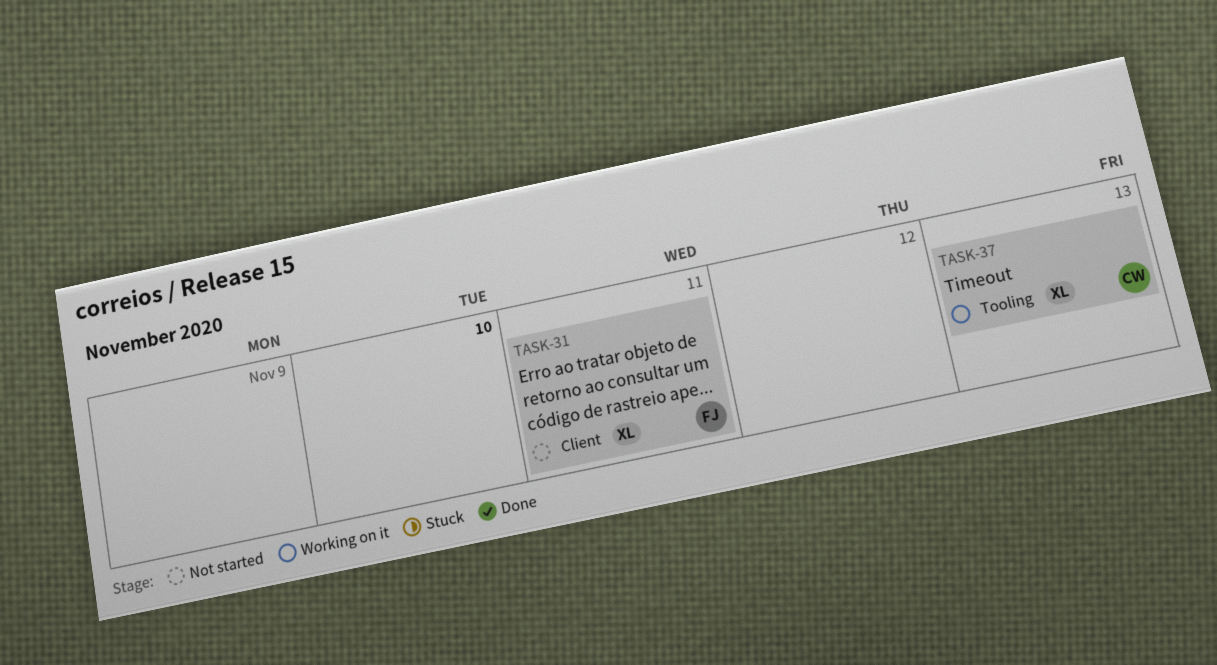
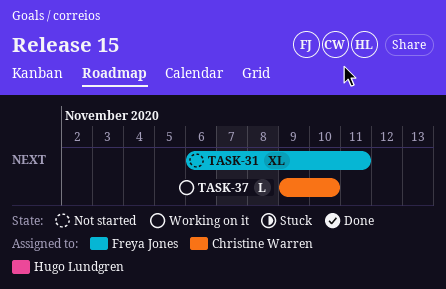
TASK-37, estimate: XL -> L
TASK-37, due: Nov 13 -> Nov 10

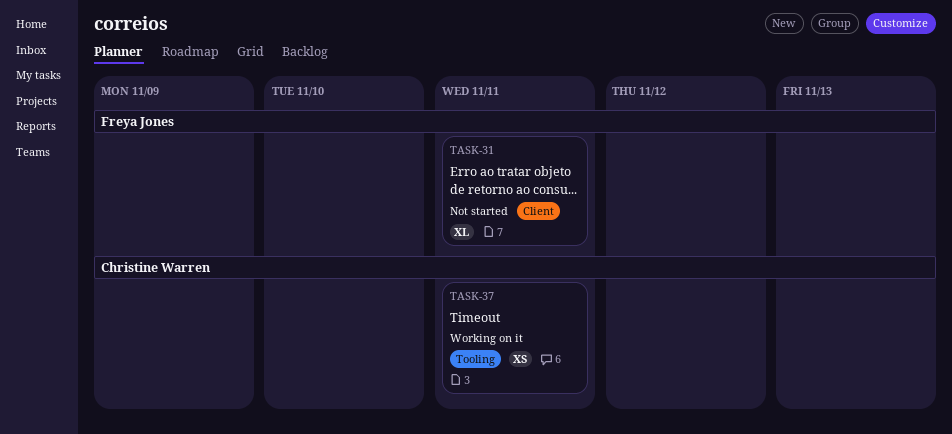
TASK-37, estimate: L -> XS
TASK-37, due: Nov 10 -> Nov 11

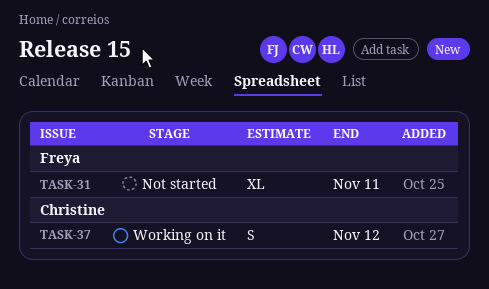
TASK-37, estimate: XS -> S
TASK-37, due: Nov 11 -> Nov 12

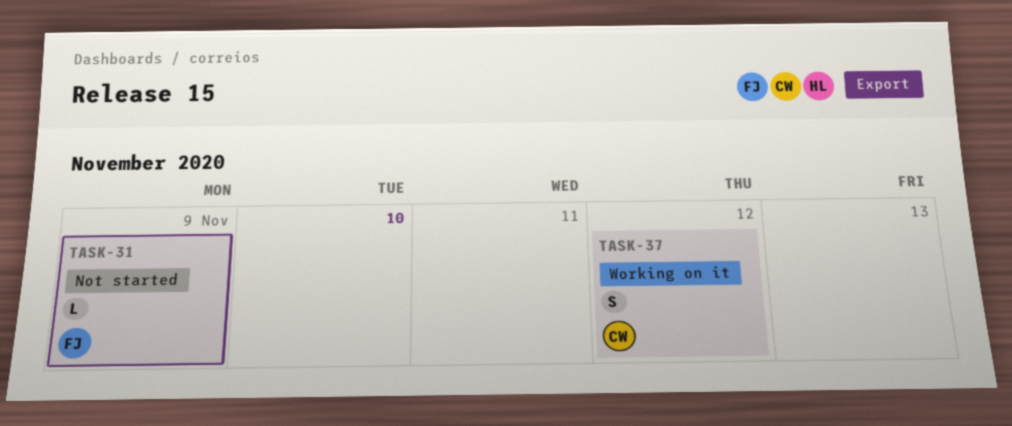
TASK-31, estimate: XL -> L
TASK-31, due: Nov 11 -> Nov 9

